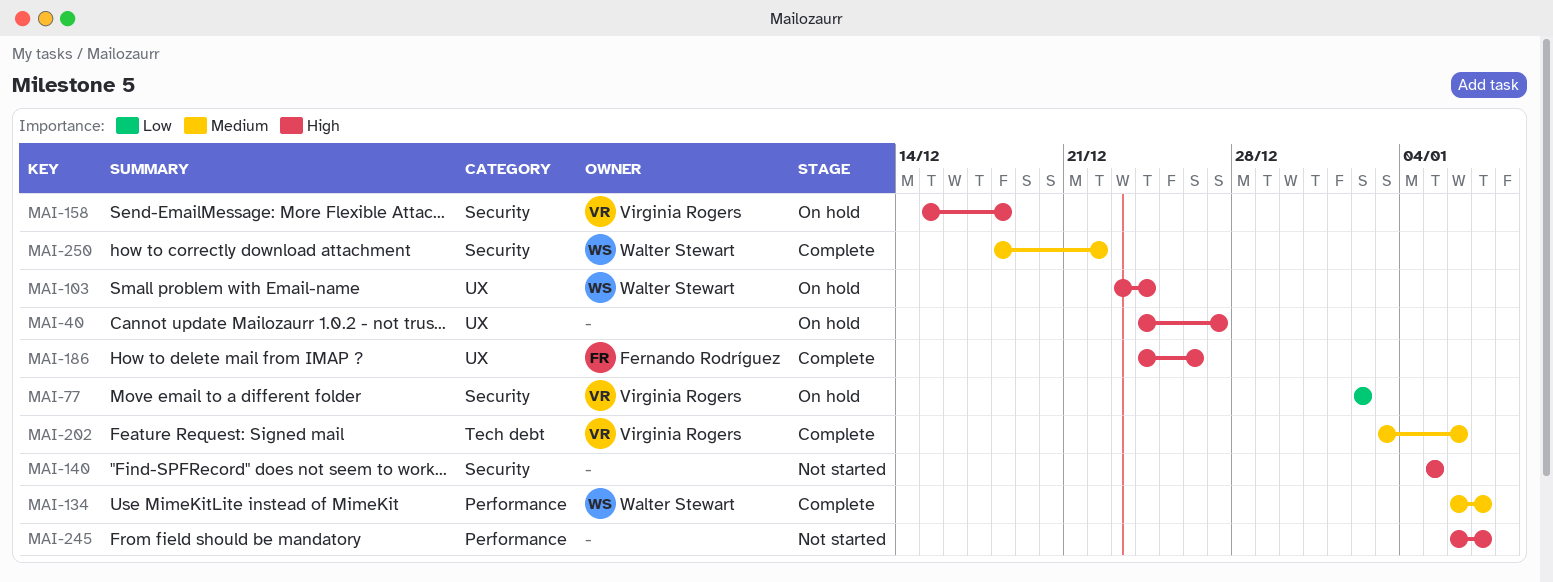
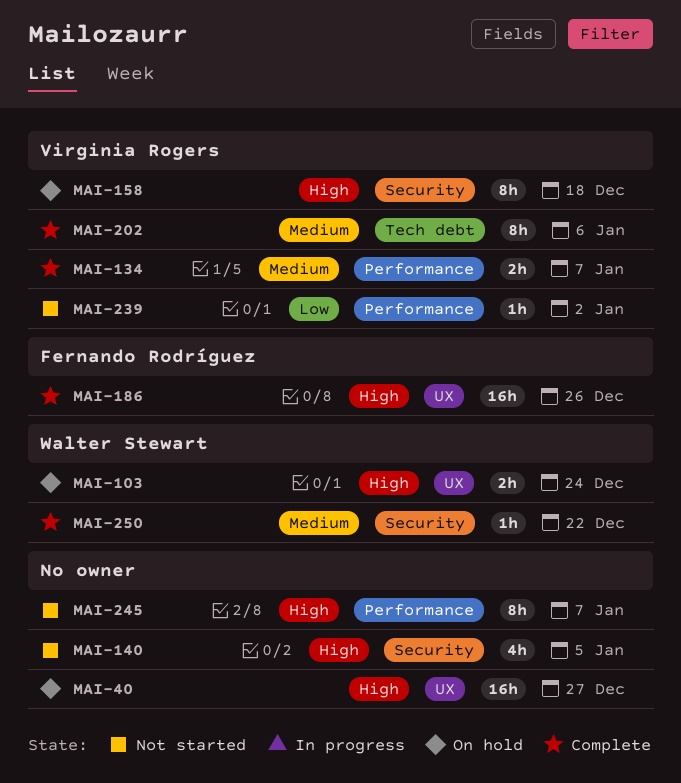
MAI-77: present -> none
MAI-134, owner: Walter Stewart -> Virginia Rogers
MAI-239: none -> present

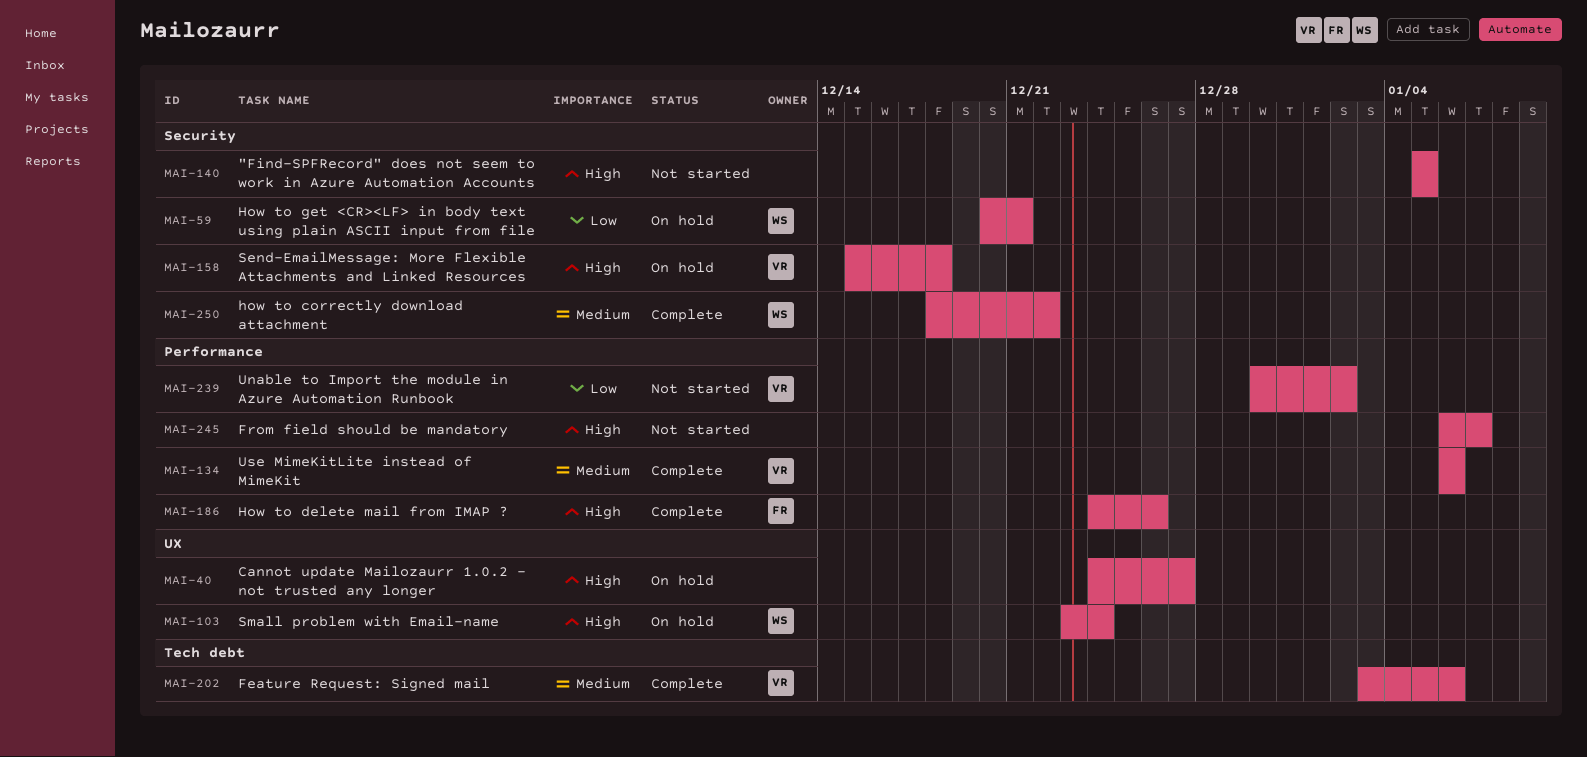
MAI-59: none -> present
MAI-134, due: Jan 7 -> Jan 6
MAI-186, label: UX -> Performance

